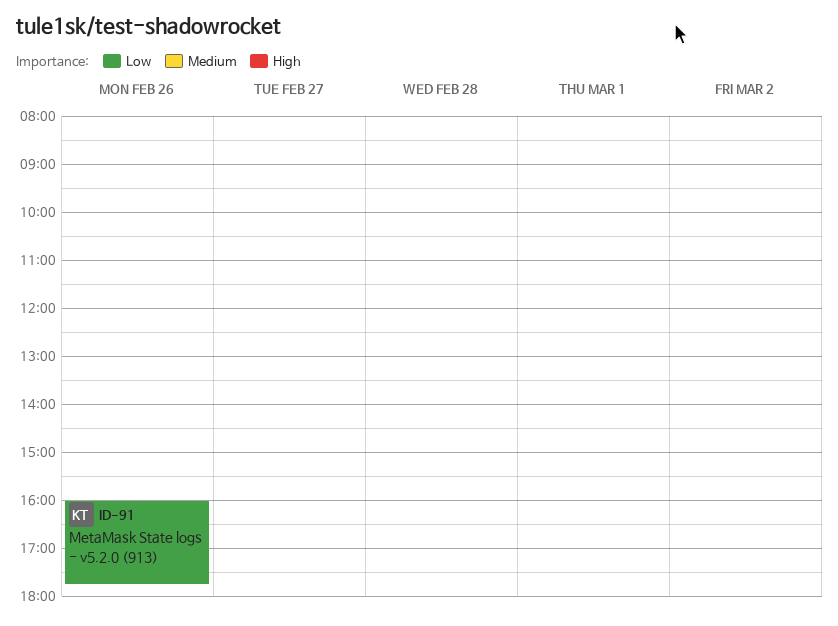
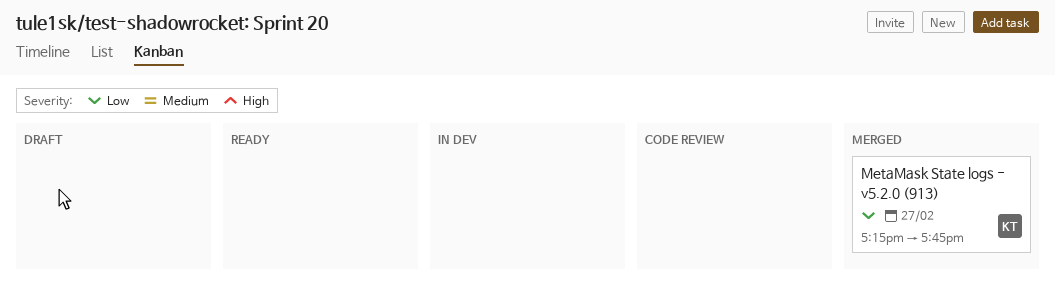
MetaMask State logs - v5.2.0 (913), day: Feb 26 -> Feb 27
MetaMask State logs - v5.2.0 (913), begins: 16:00 -> 17:15

